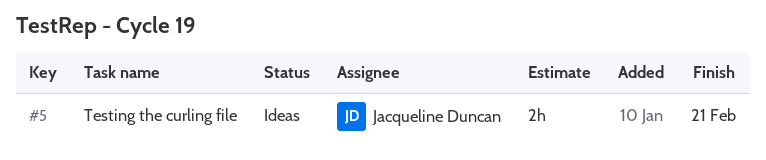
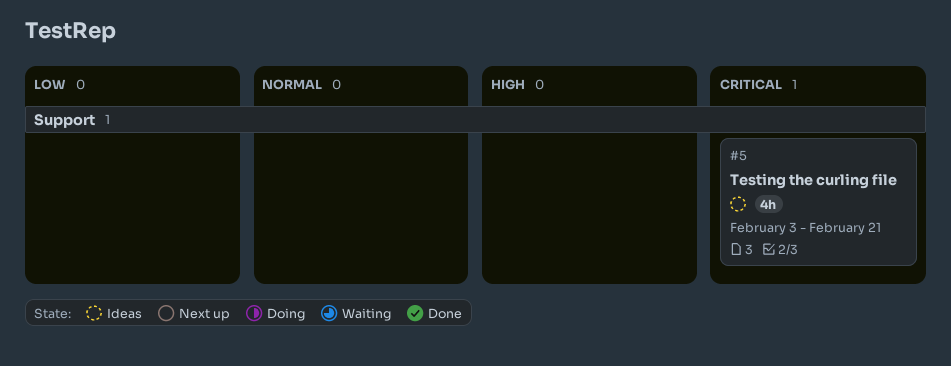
#5, estimate: 2h -> 4h

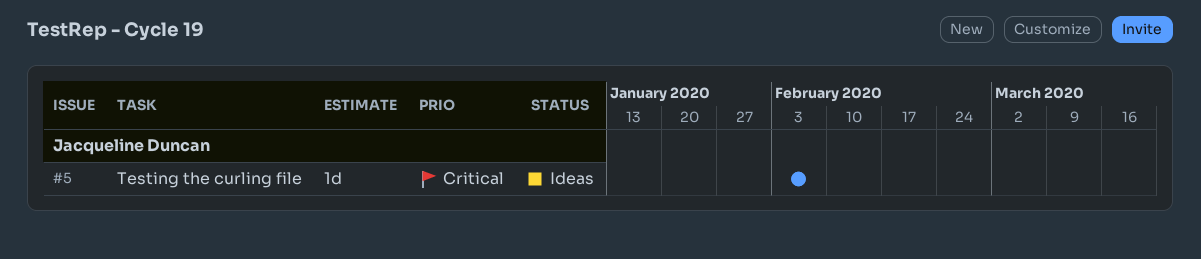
#5, estimate: 4h -> 1d
#5, due: Feb 21 -> Feb 7

